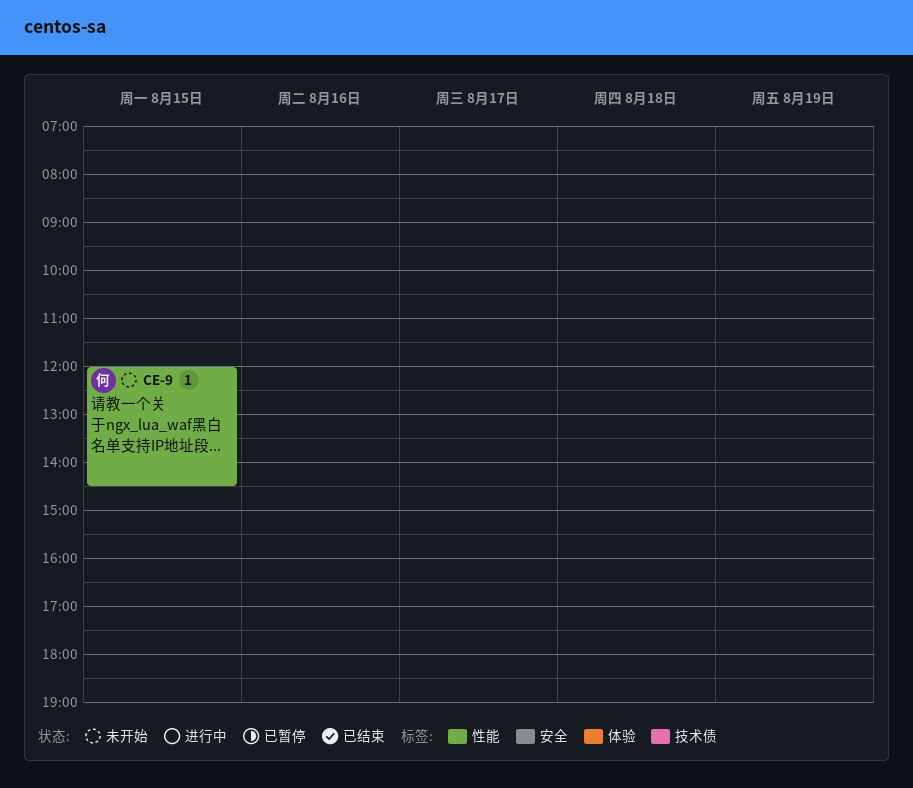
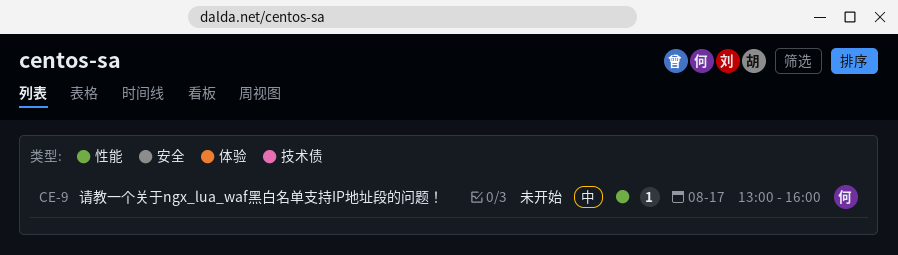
CE-9, day: Aug 15 -> Aug 17
CE-9, begins: 12:00 -> 13:00
CE-9, ends: 14:30 -> 16:00

